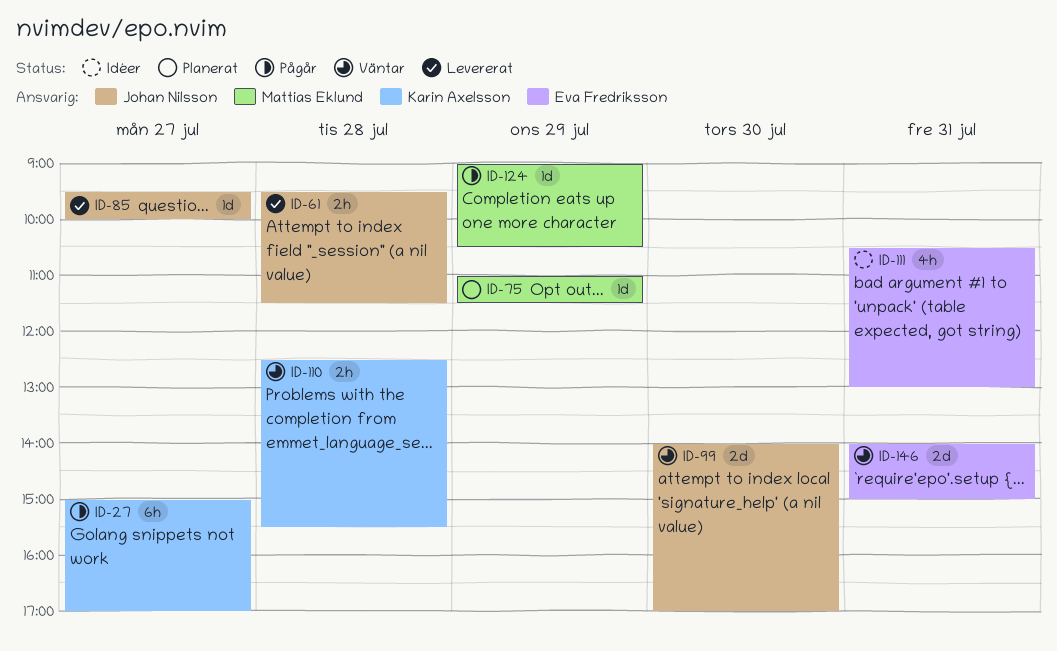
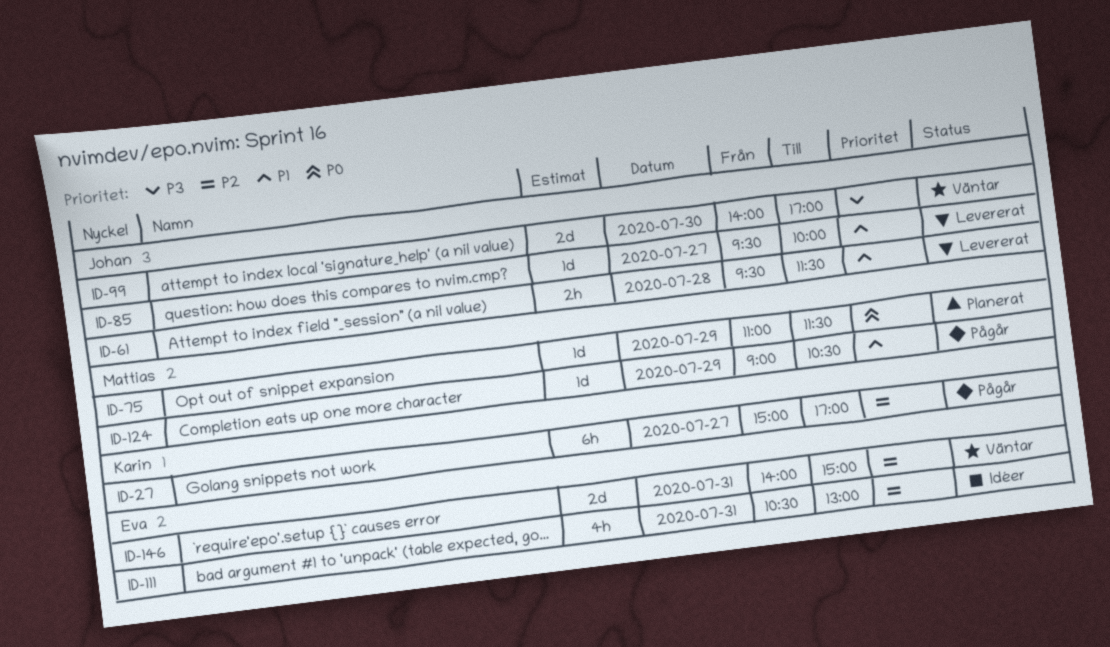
ID-110: present -> none

